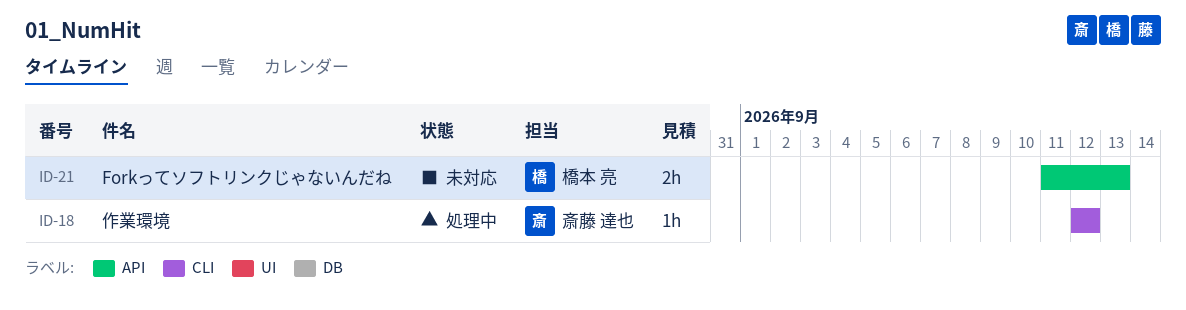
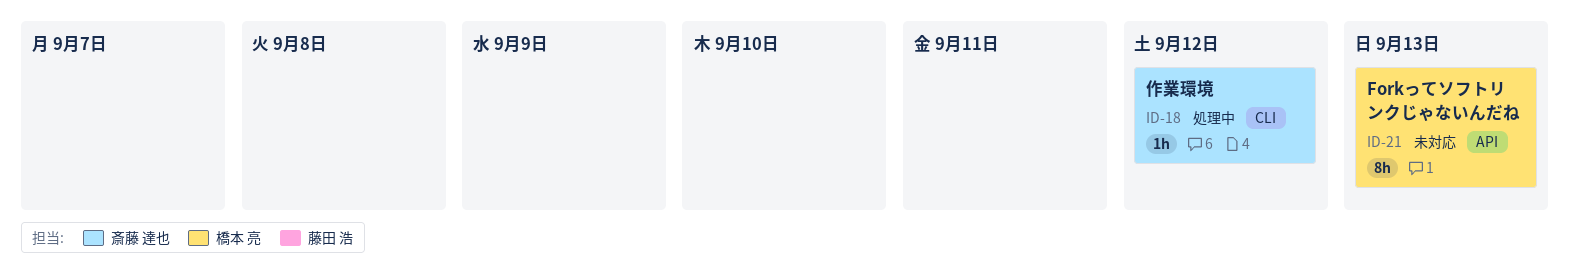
ID-21, estimate: 2h -> 8h

